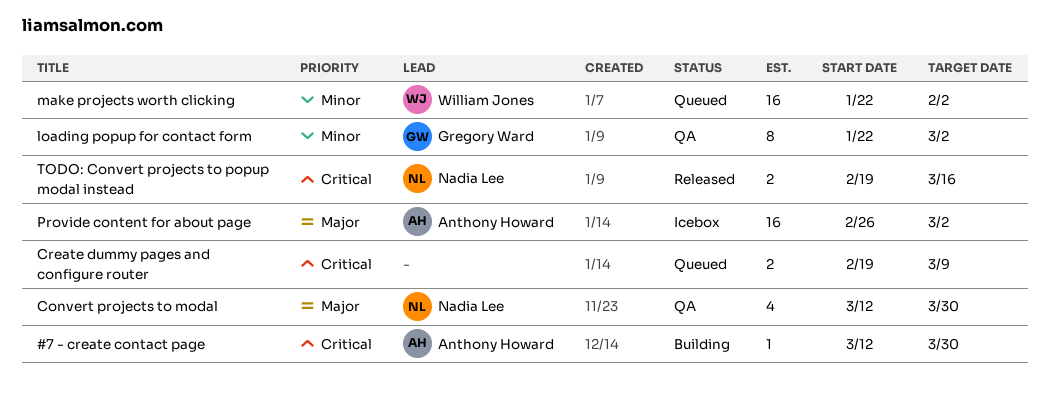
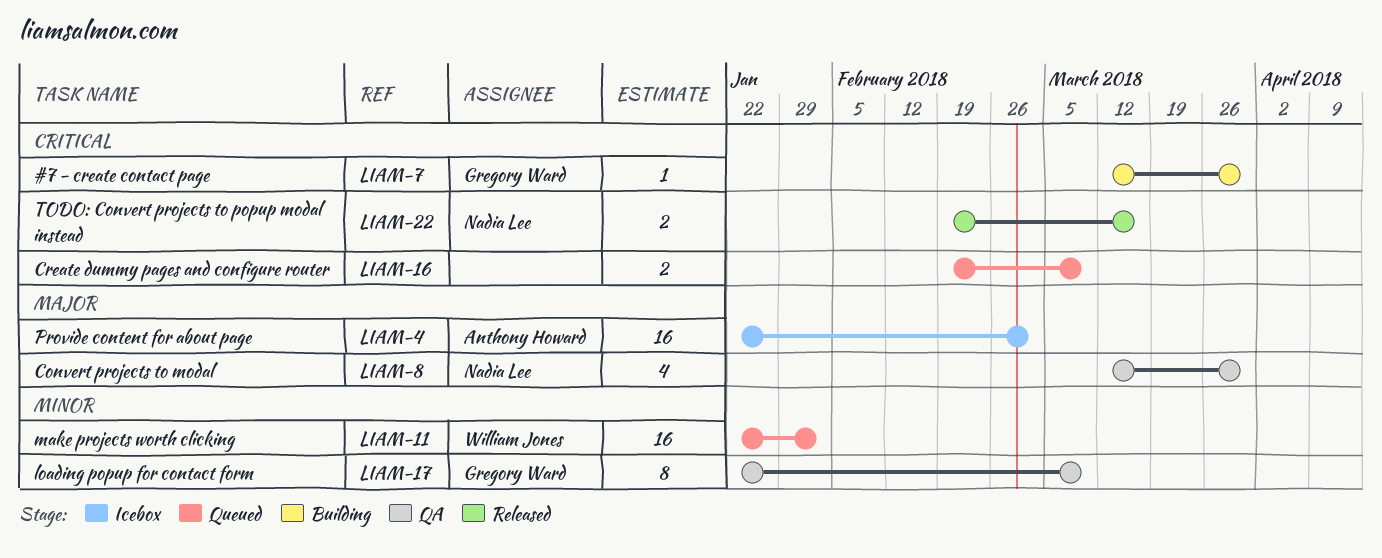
#7 - create contact page, owner: Anthony Howard -> Gregory Ward
loading popup for contact form, due: Mar 2 -> Mar 9
Provide content for about page, start: Feb 26 -> Jan 22

